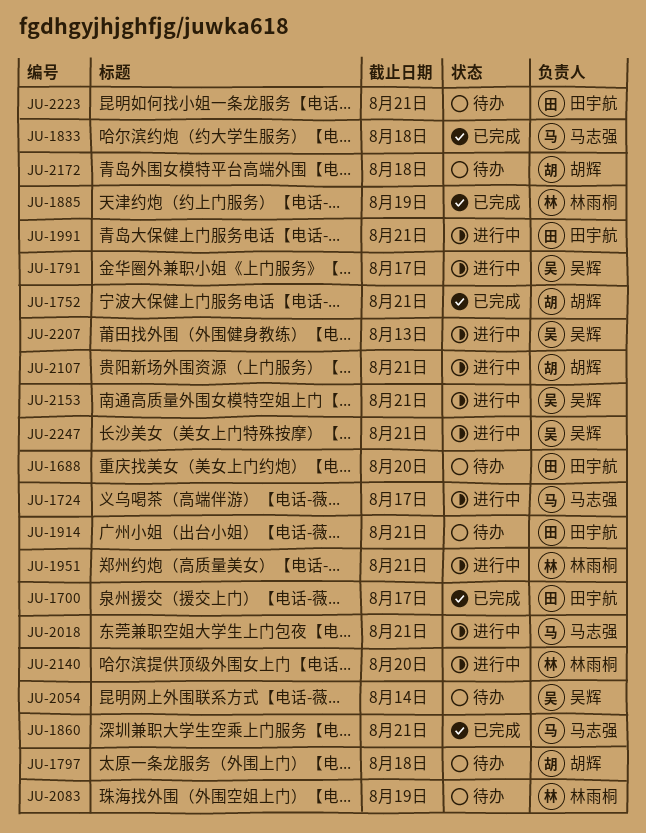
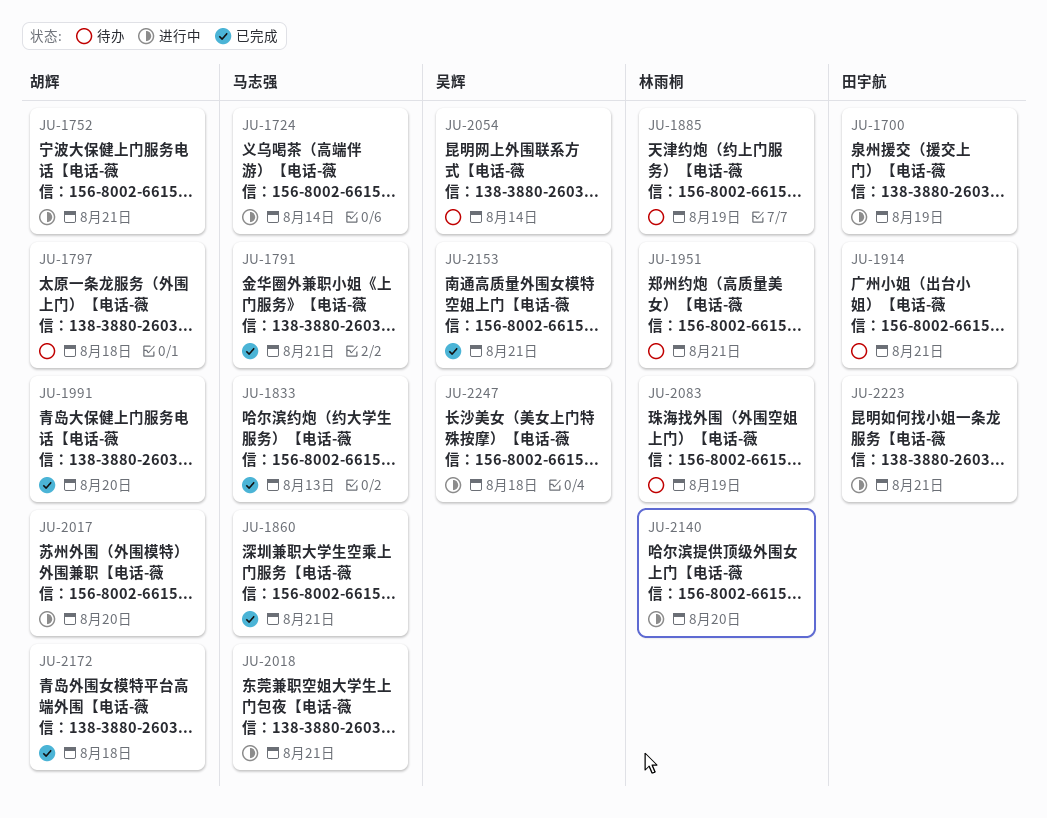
JU-1688: present -> none
JU-1700, status: 已完成 -> 进行中
JU-1700, due: Aug 17 -> Aug 19
JU-1724, due: Aug 17 -> Aug 14
JU-1752, status: 已完成 -> 进行中
JU-1791, status: 进行中 -> 已完成
JU-1791, owner: 吴辉 -> 马志强
JU-1791, due: Aug 17 -> Aug 21
JU-1833, due: Aug 18 -> Aug 13
JU-1885, status: 已完成 -> 待办
JU-1951, status: 进行中 -> 待办
JU-1991, status: 进行中 -> 已完成
JU-1991, owner: 田宇航 -> 胡辉
JU-1991, due: Aug 21 -> Aug 20
JU-2017: none -> present
JU-2107: present -> none
JU-2153, status: 进行中 -> 已完成
JU-2172, status: 待办 -> 已完成
JU-2207: present -> none
JU-2223, status: 待办 -> 进行中
JU-2247, due: Aug 21 -> Aug 18

